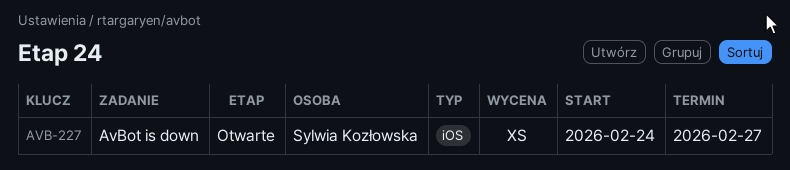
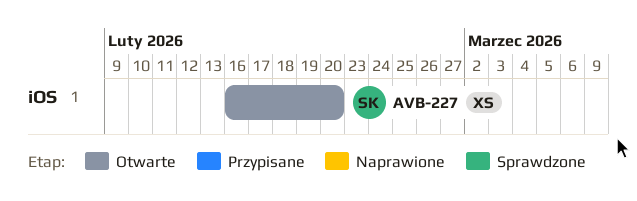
AVB-227, start: Feb 24 -> Feb 16
AVB-227, due: Feb 27 -> Feb 20

